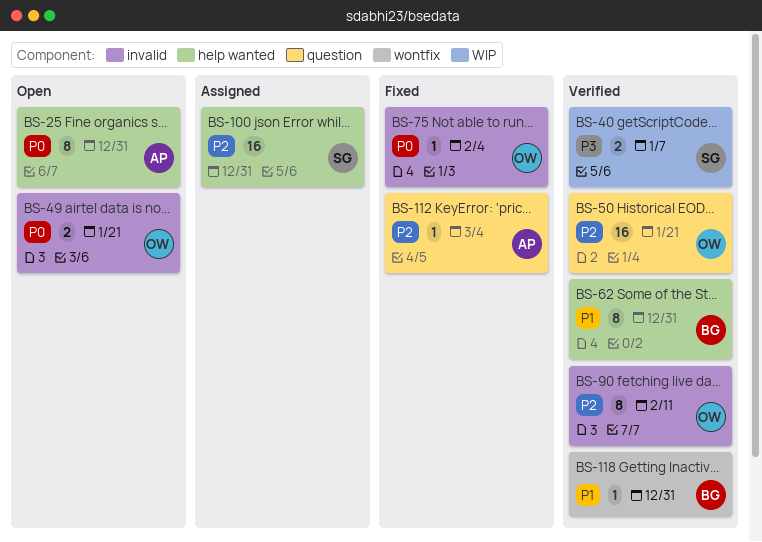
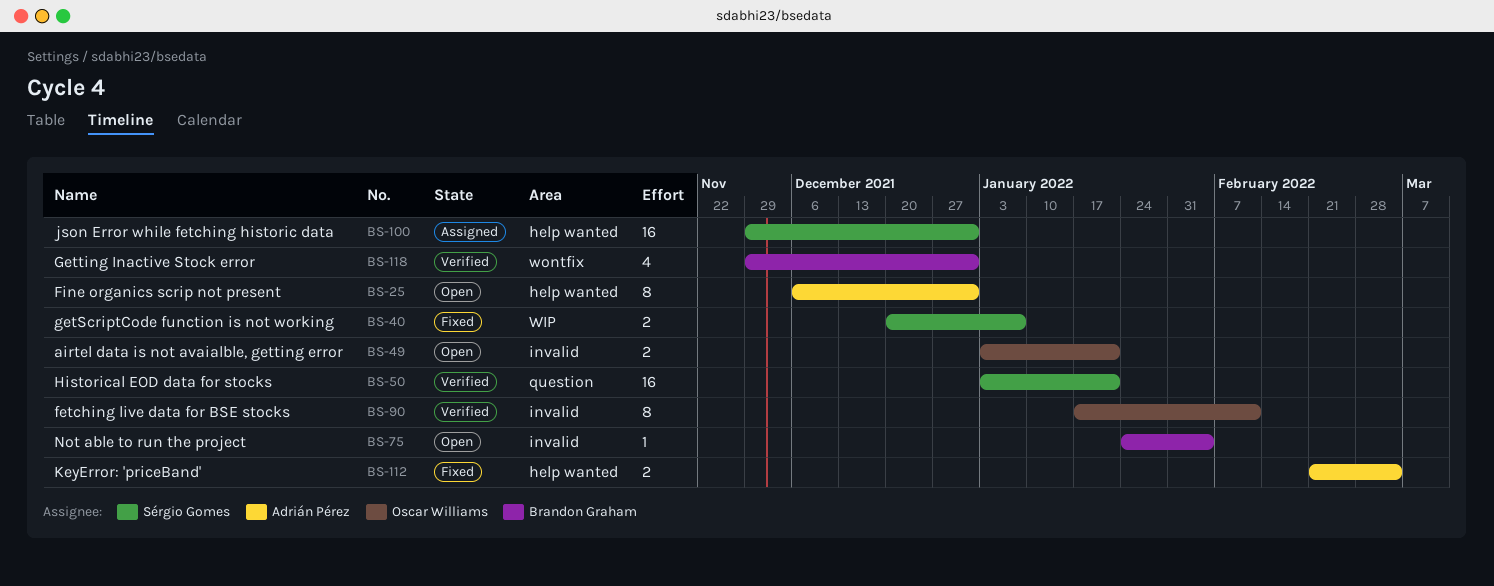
BS-40, status: Verified -> Fixed
BS-50, owner: Oscar Williams -> Sérgio Gomes
BS-62: present -> none
BS-75, status: Fixed -> Open
BS-75, owner: Oscar Williams -> Brandon Graham
BS-112, label: question -> help wanted
BS-112, estimate: 1 -> 2
BS-118, estimate: 1 -> 4

